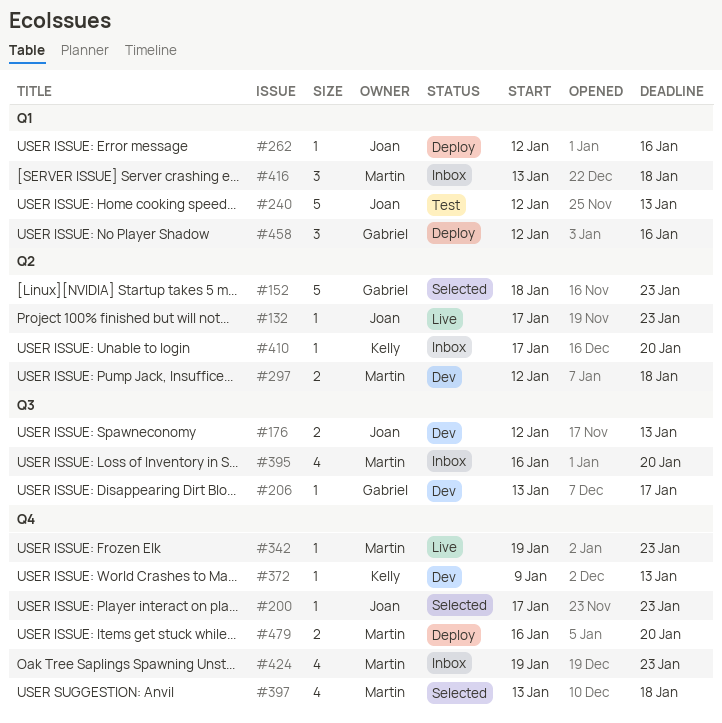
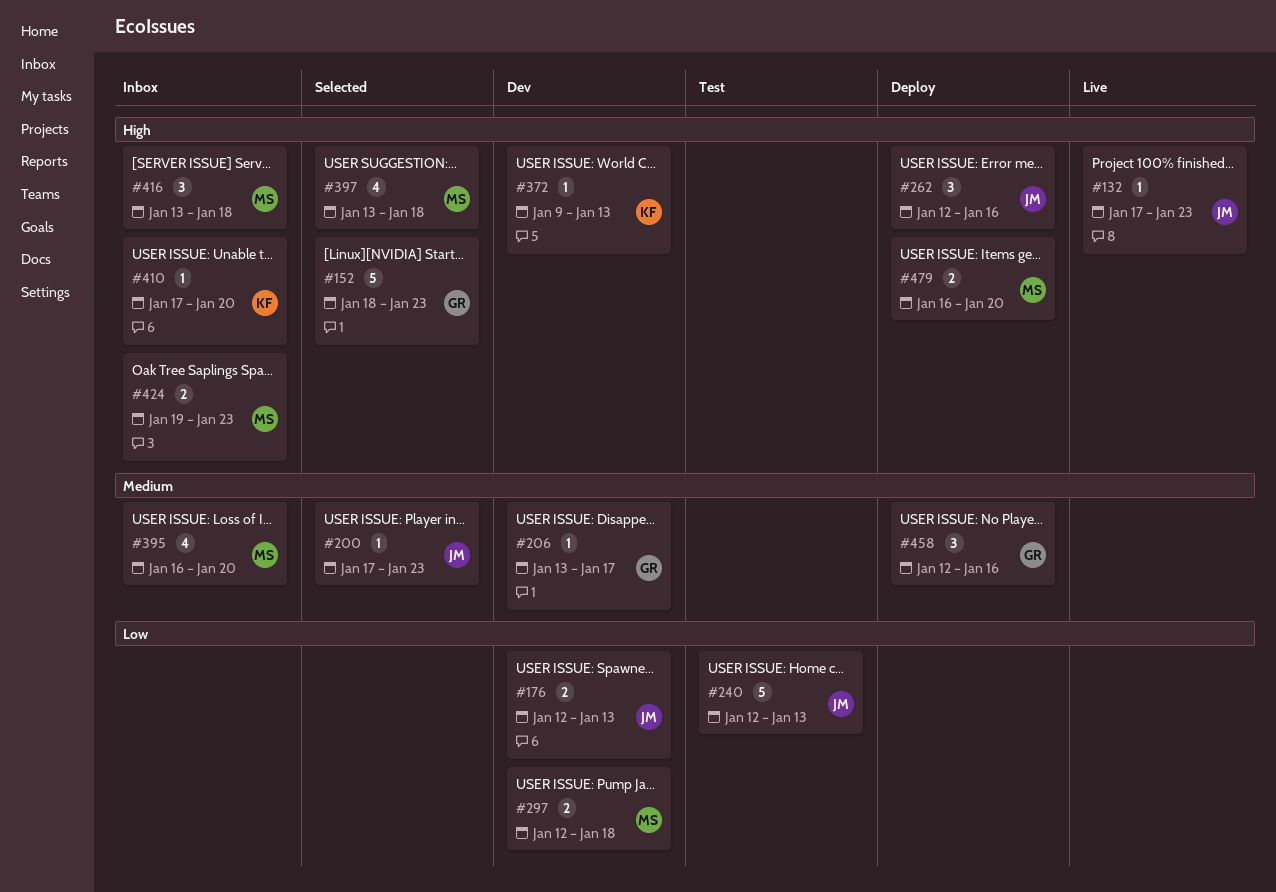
#262, estimate: 1 -> 3
#342: present -> none
#424, estimate: 4 -> 2

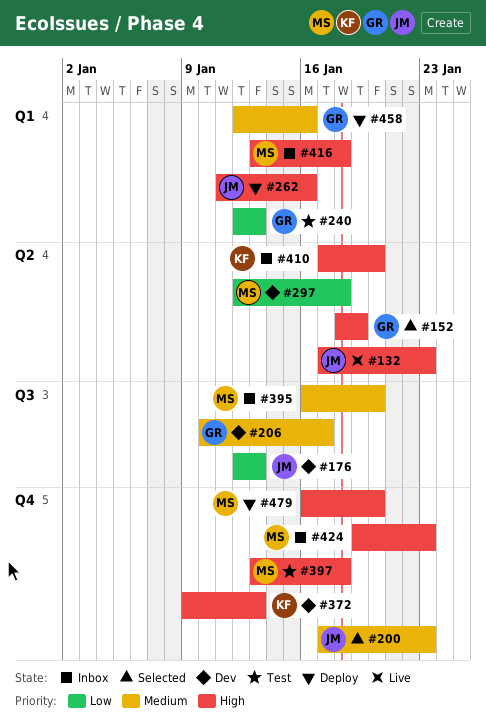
#152, due: Jan 23 -> Jan 19
#206, start: Jan 13 -> Jan 10
#240, owner: JM -> GR
#262, start: Jan 12 -> Jan 11
#397, status: Selected -> Test

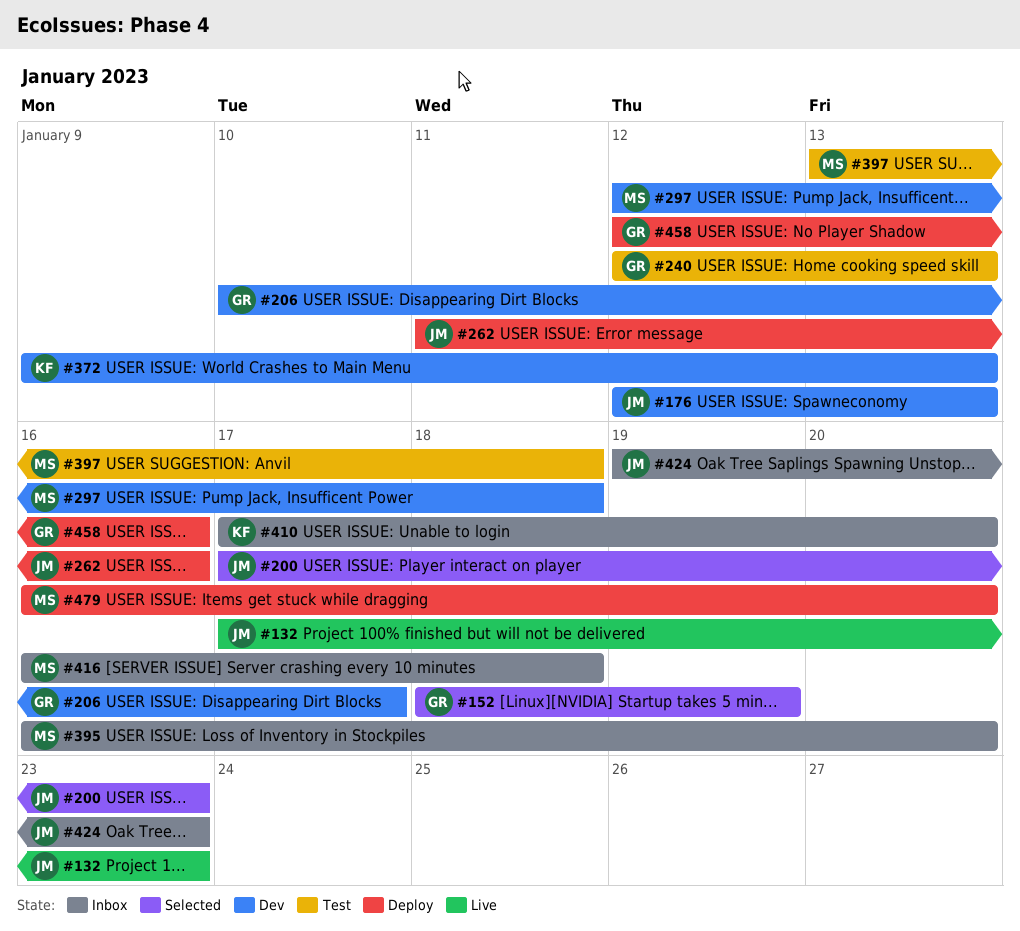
#416, start: Jan 13 -> Jan 16
#424, owner: MS -> JM

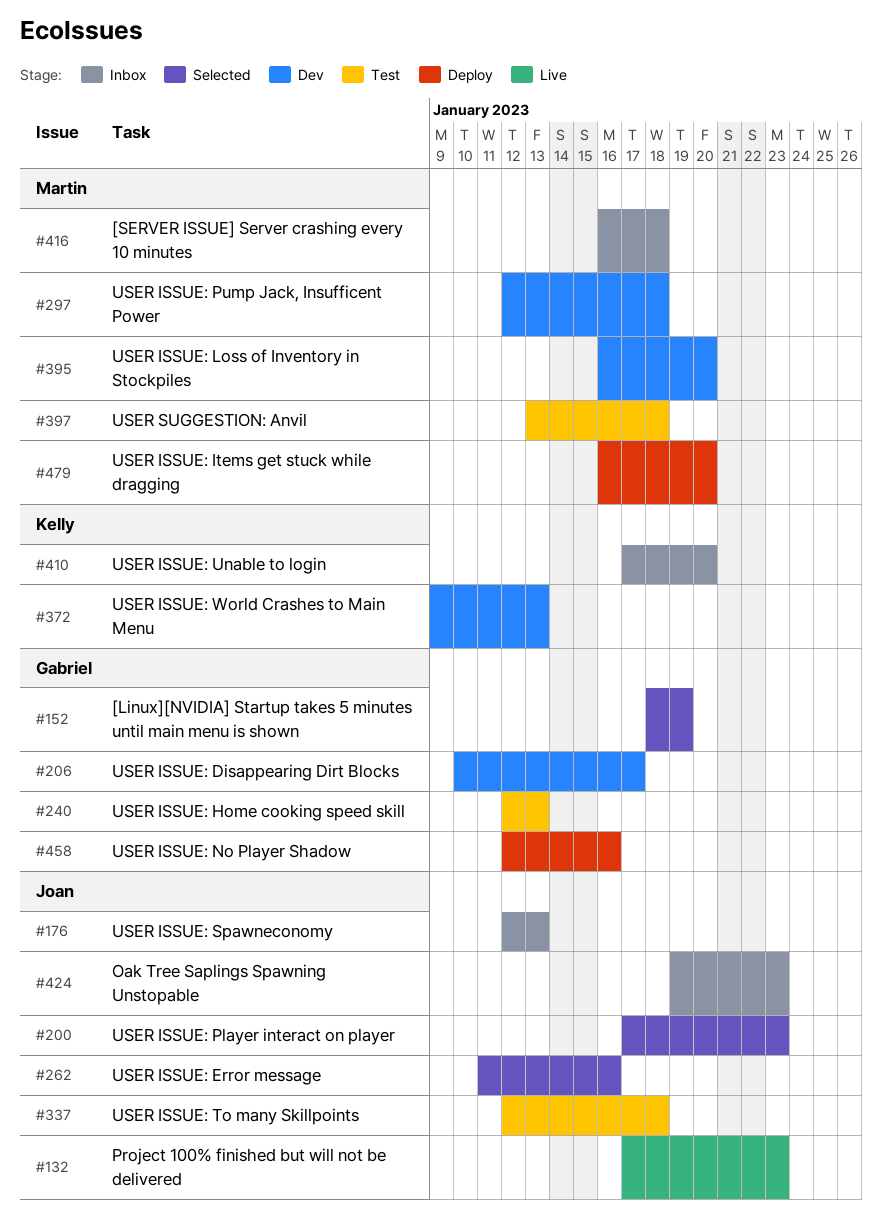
#176, status: Dev -> Inbox
#262, status: Deploy -> Selected
#337: none -> present
#395, status: Inbox -> Dev

